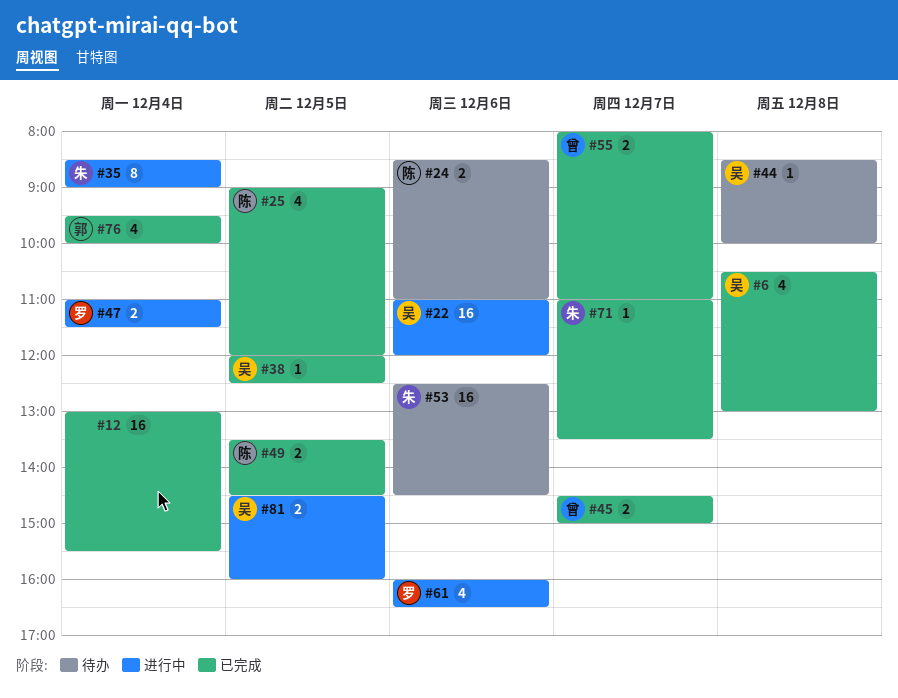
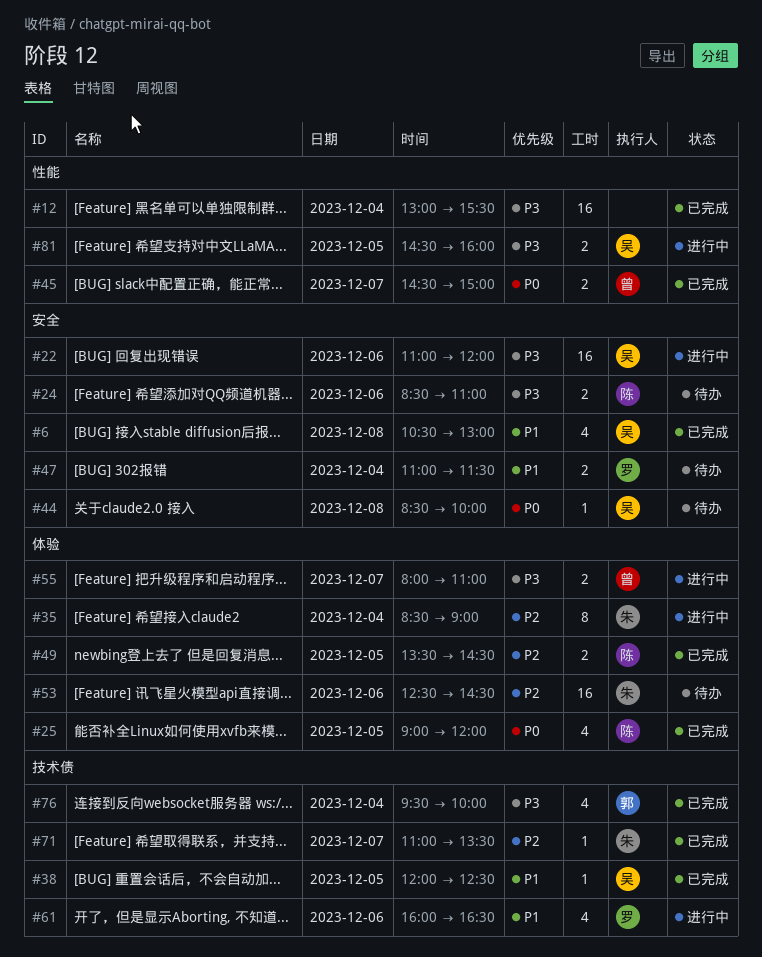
#47, status: 进行中 -> 待办
#55, status: 已完成 -> 进行中

